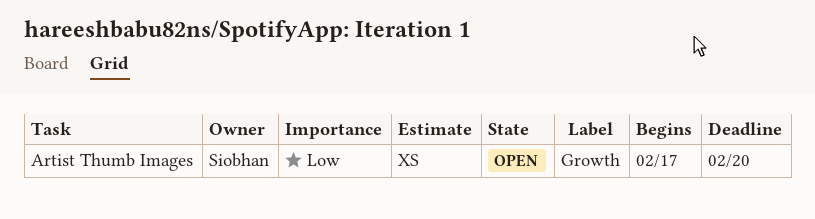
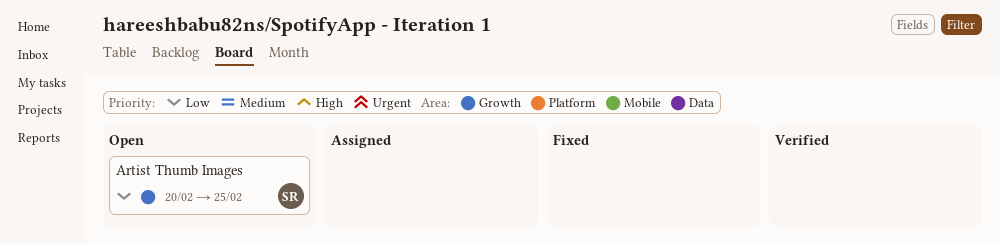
Artist Thumb Images, start: Feb 17 -> Feb 20
Artist Thumb Images, due: Feb 20 -> Feb 25

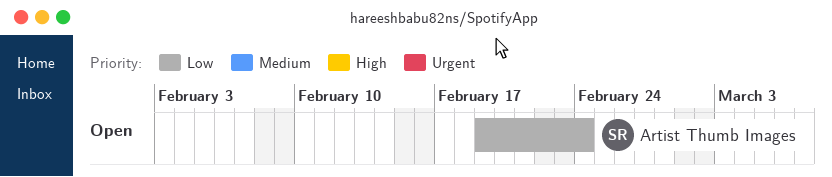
Artist Thumb Images, start: Feb 20 -> Feb 19
Artist Thumb Images, due: Feb 25 -> Feb 24

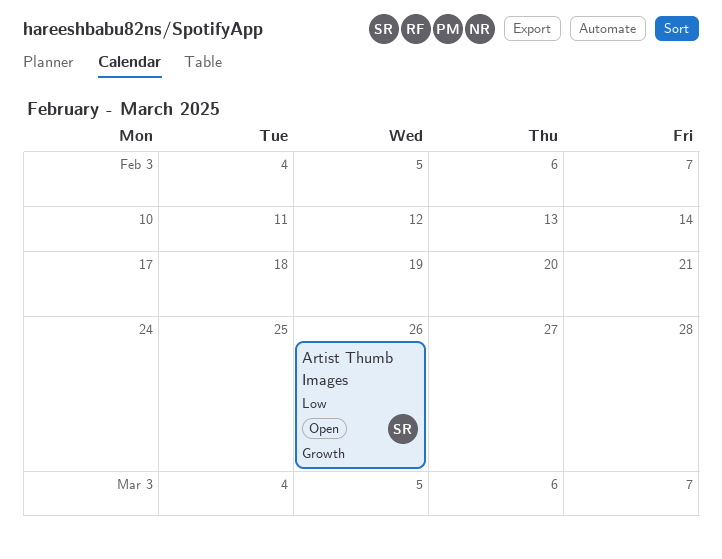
Artist Thumb Images, due: Feb 24 -> Feb 26

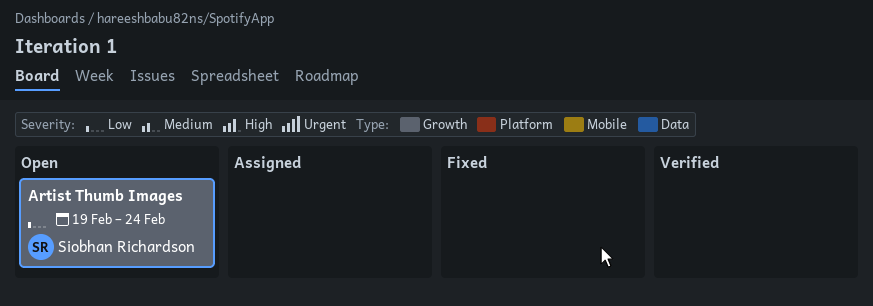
Artist Thumb Images, due: Feb 26 -> Feb 24

